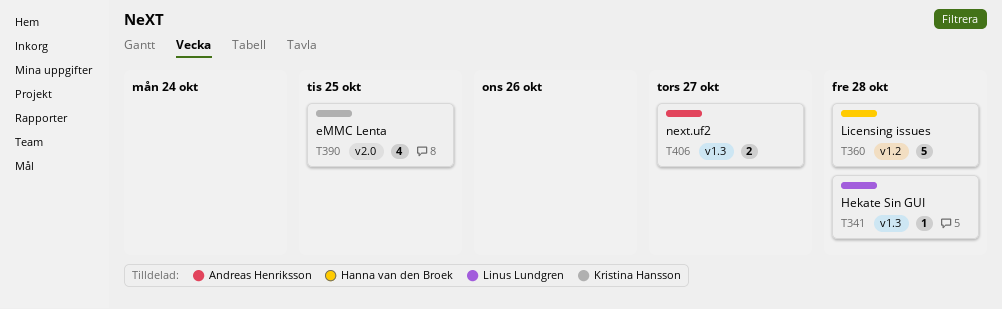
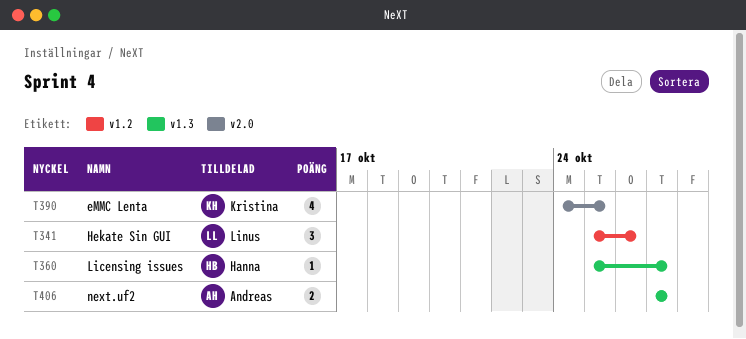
T341, label: v1.3 -> v1.2
T341, estimate: 1 -> 3
T341, due: Oct 28 -> Oct 26
T360, label: v1.2 -> v1.3
T360, estimate: 5 -> 1
T360, due: Oct 28 -> Oct 27

